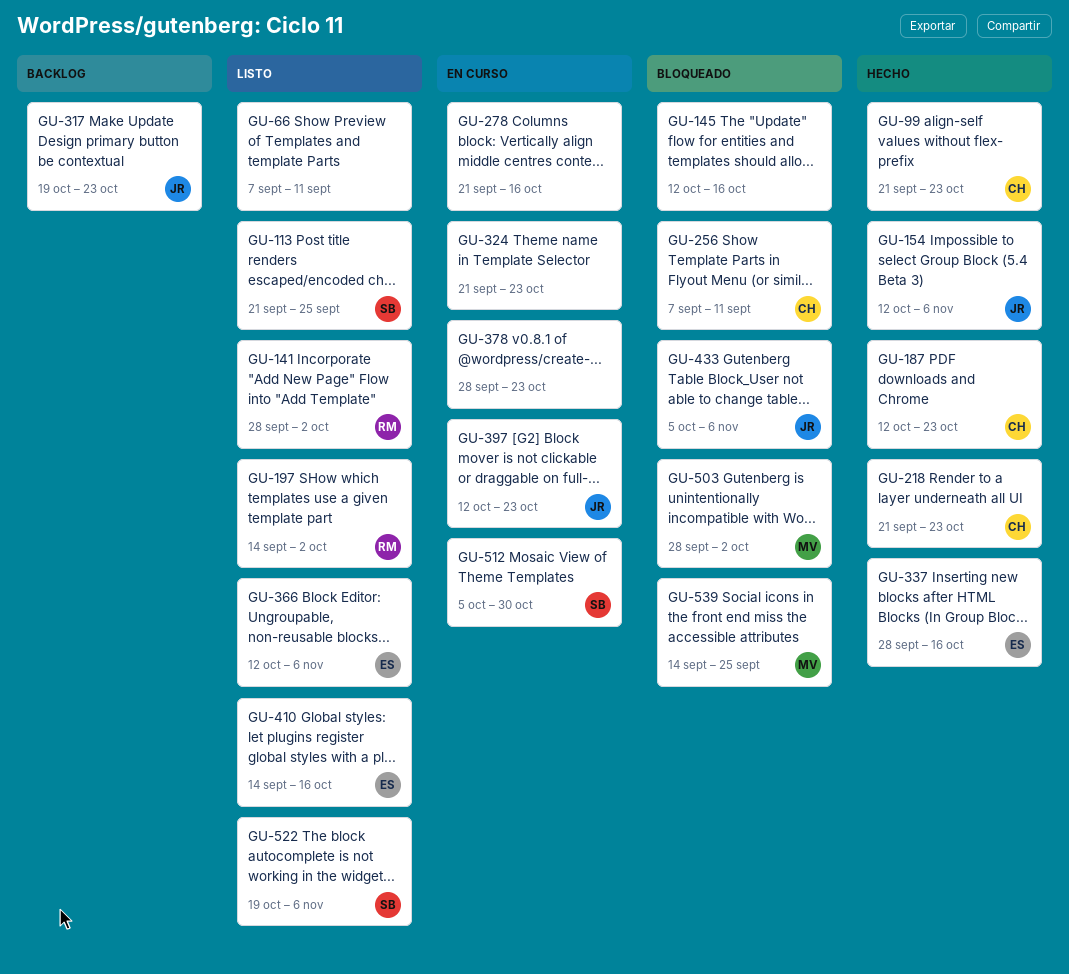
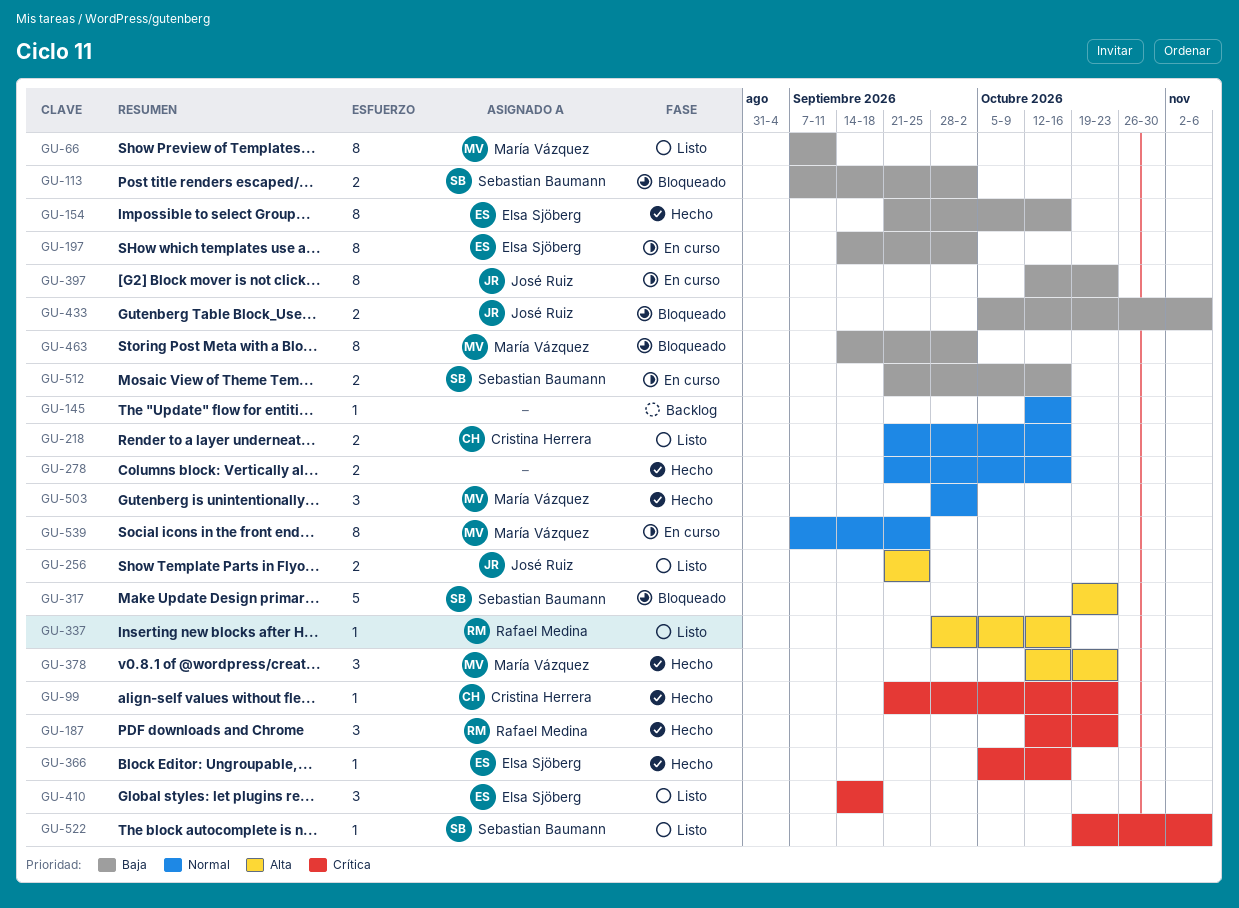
GU-66, owner: none -> María Vázquez
GU-113, status: Listo -> Bloqueado
GU-113, start: Sep 21 -> Sep 7
GU-113, due: Sep 25 -> Oct 2
GU-141: present -> none
GU-145, status: Bloqueado -> Backlog
GU-154, owner: José Ruiz -> Elsa Sjöberg
GU-154, start: Oct 12 -> Sep 21
GU-154, due: Nov 6 -> Oct 16
GU-187, owner: Cristina Herrera -> Rafael Medina
GU-197, status: Listo -> En curso
GU-197, owner: Rafael Medina -> Elsa Sjöberg
GU-218, status: Hecho -> Listo
GU-218, due: Oct 23 -> Oct 16
GU-256, status: Bloqueado -> Listo
GU-256, owner: Cristina Herrera -> José Ruiz
GU-256, start: Sep 7 -> Sep 21
GU-256, due: Sep 11 -> Sep 25
GU-278, status: En curso -> Hecho
GU-317, status: Backlog -> Bloqueado
GU-317, owner: José Ruiz -> Sebastian Baumann
GU-324: present -> none
GU-337, status: Hecho -> Listo
GU-337, owner: Elsa Sjöberg -> Rafael Medina
GU-366, status: Listo -> Hecho
GU-366, start: Oct 12 -> Oct 5
GU-366, due: Nov 6 -> Oct 16
GU-378, status: En curso -> Hecho
GU-378, owner: none -> María Vázquez
GU-378, start: Sep 28 -> Oct 12
GU-410, due: Oct 16 -> Sep 18
GU-463: none -> present
GU-503, status: Bloqueado -> Hecho
GU-512, start: Oct 5 -> Sep 21
GU-512, due: Oct 30 -> Oct 16
GU-539, status: Bloqueado -> En curso
GU-539, start: Sep 14 -> Sep 7

